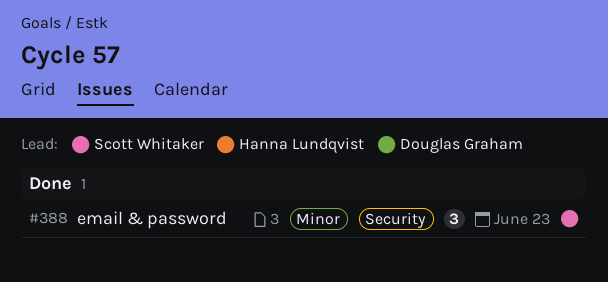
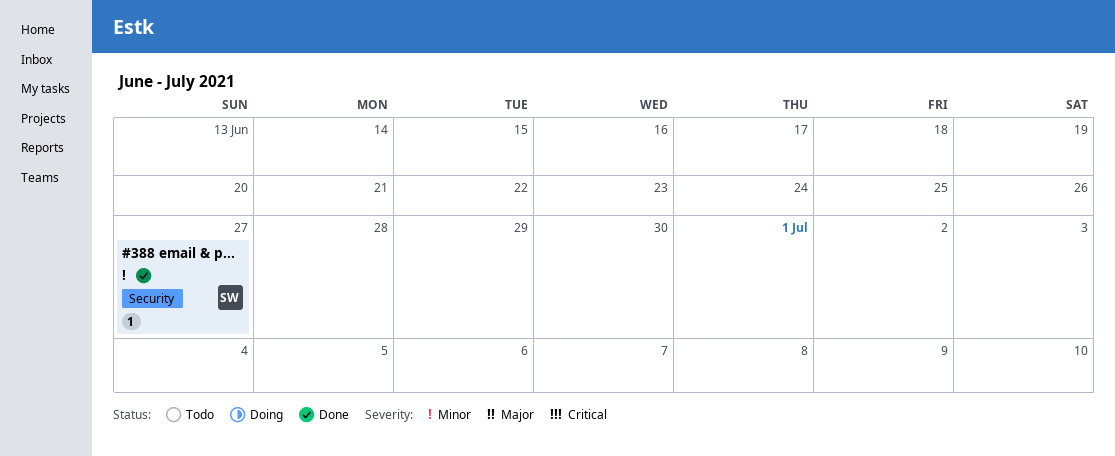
#388, estimate: 3 -> 1
#388, due: Jun 23 -> Jun 27

